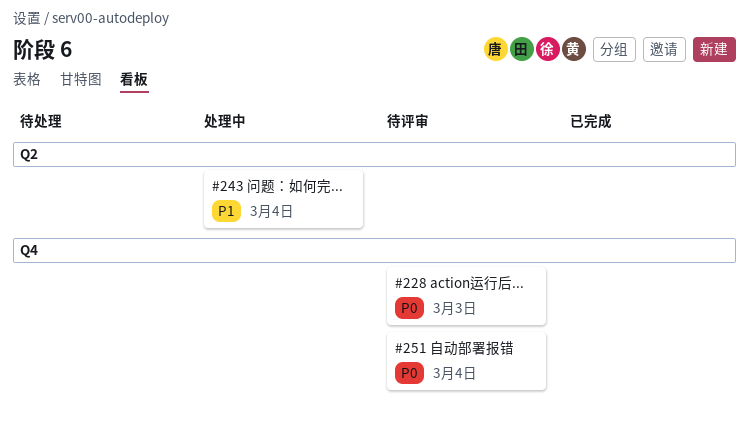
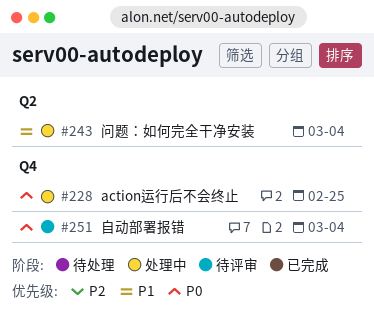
#228, status: 待评审 -> 处理中
#228, due: Mar 3 -> Feb 25

